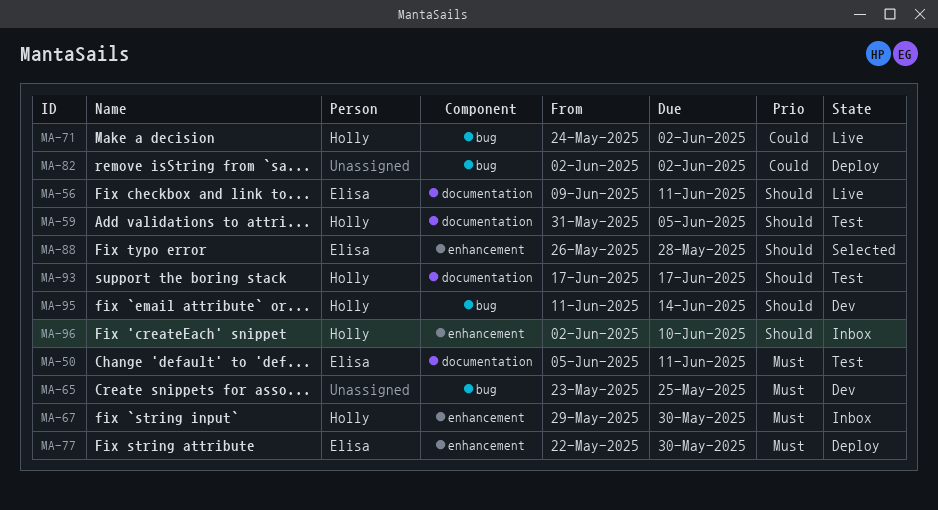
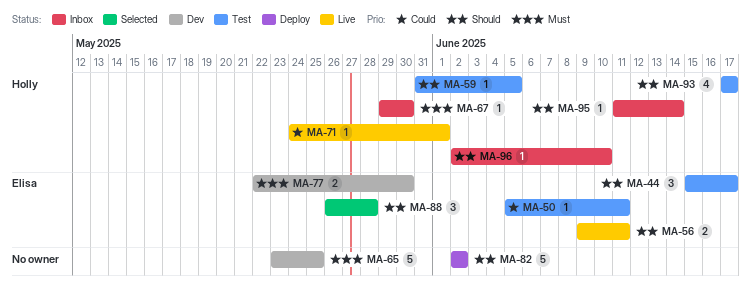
MA-44: none -> present
MA-50, priority: Must -> Could
MA-71, due: Jun 2 -> Jun 1
MA-77, status: Deploy -> Dev
MA-82, priority: Could -> Should
MA-95, status: Dev -> Inbox

